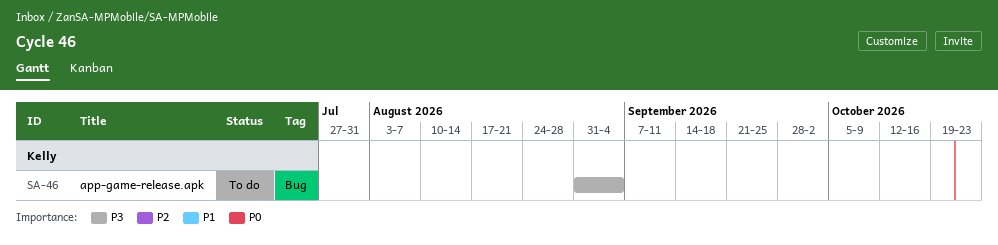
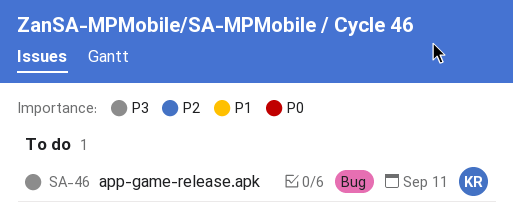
SA-46, due: Sep 4 -> Sep 11

